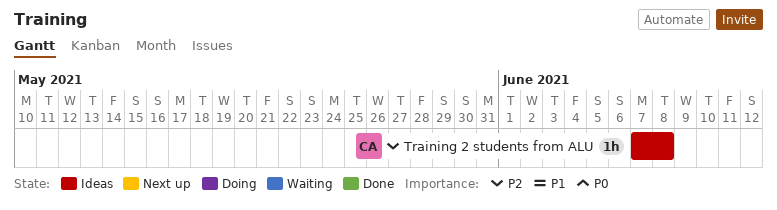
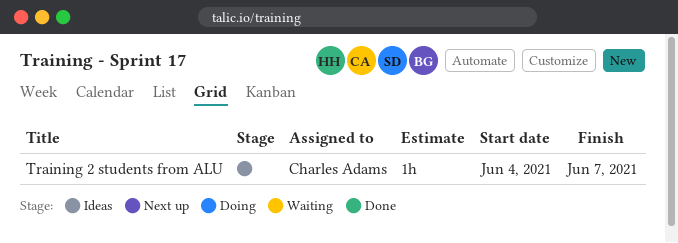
Training 2 students from ALU, start: Jun 7 -> Jun 4
Training 2 students from ALU, due: Jun 8 -> Jun 7

